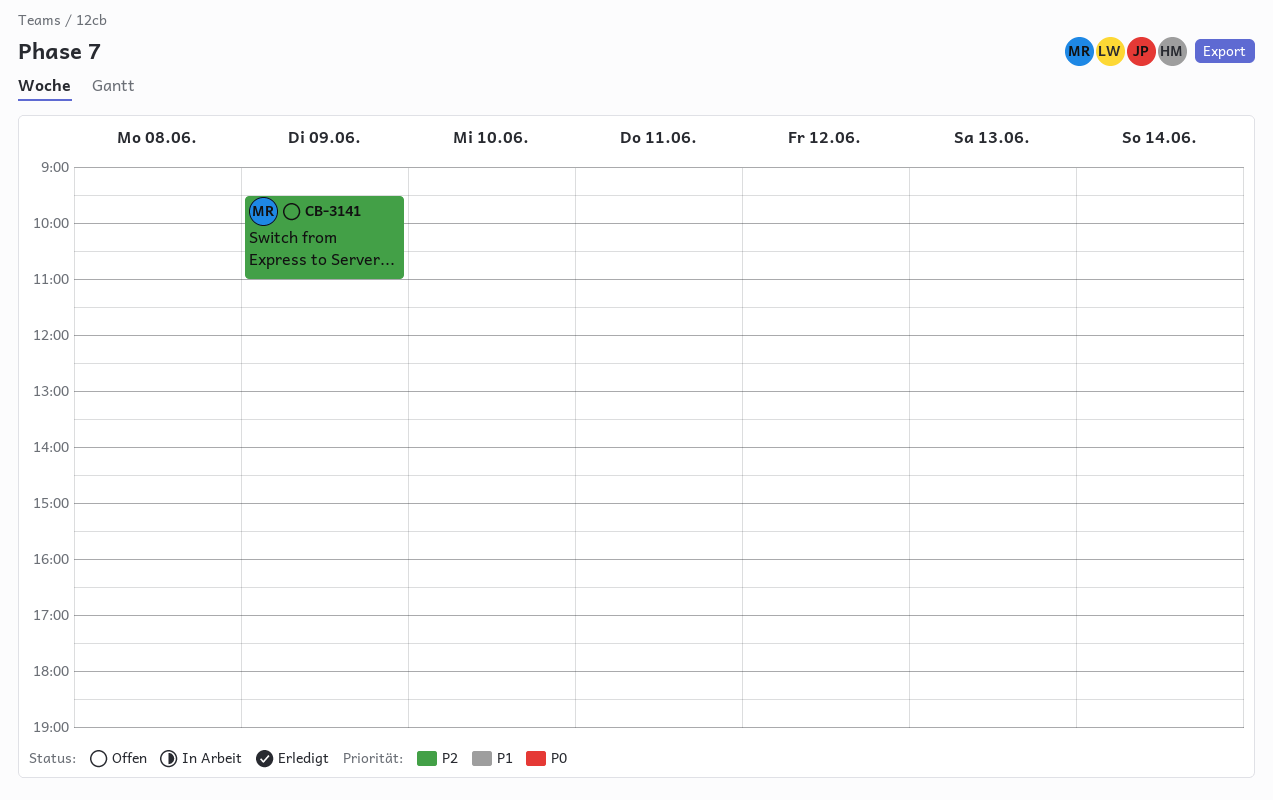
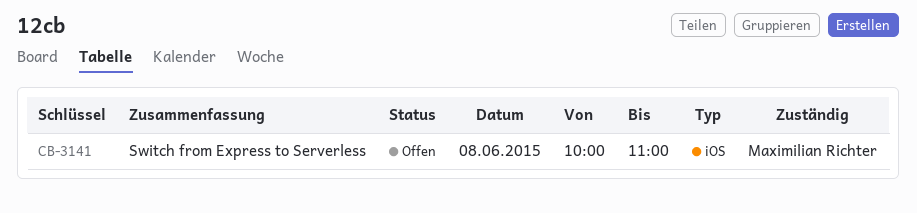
CB-3141, day: Jun 9 -> Jun 8
CB-3141, begins: 09:30 -> 10:00

